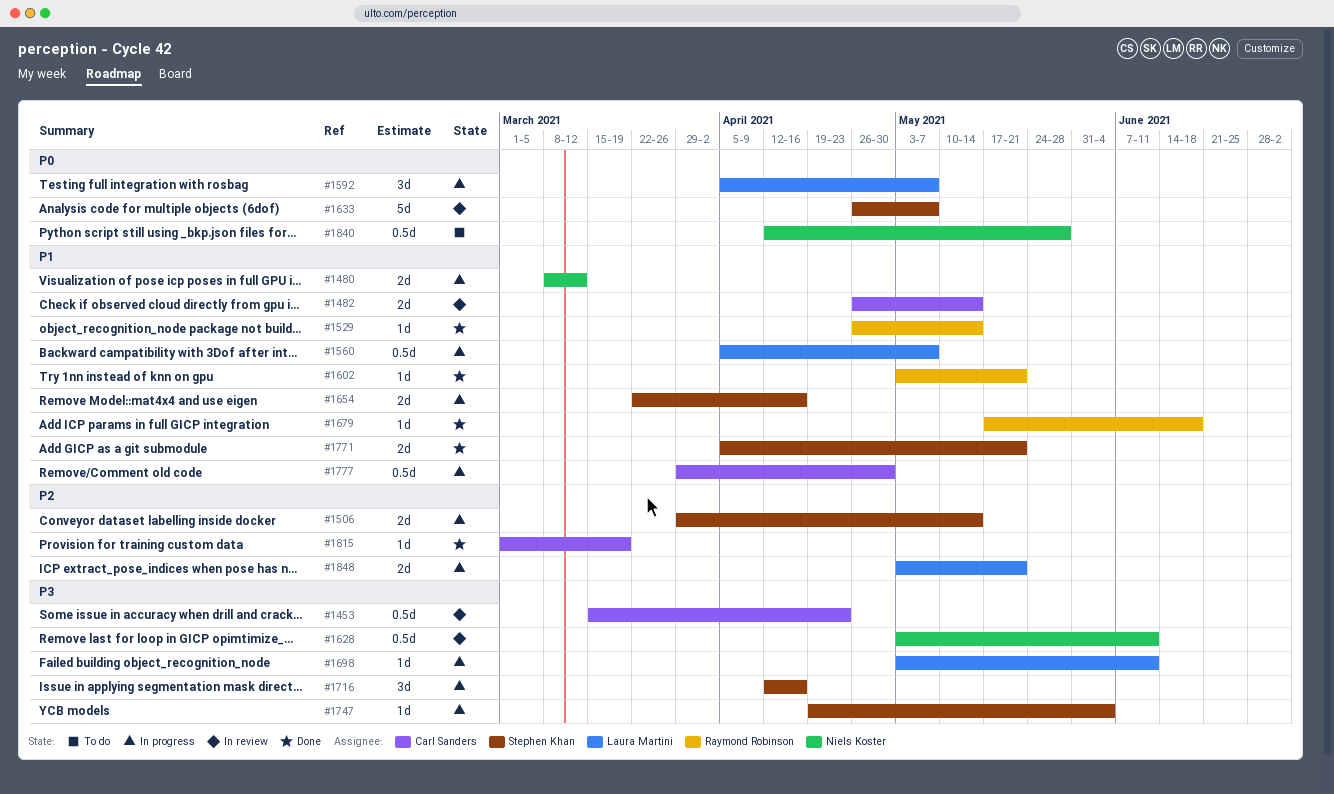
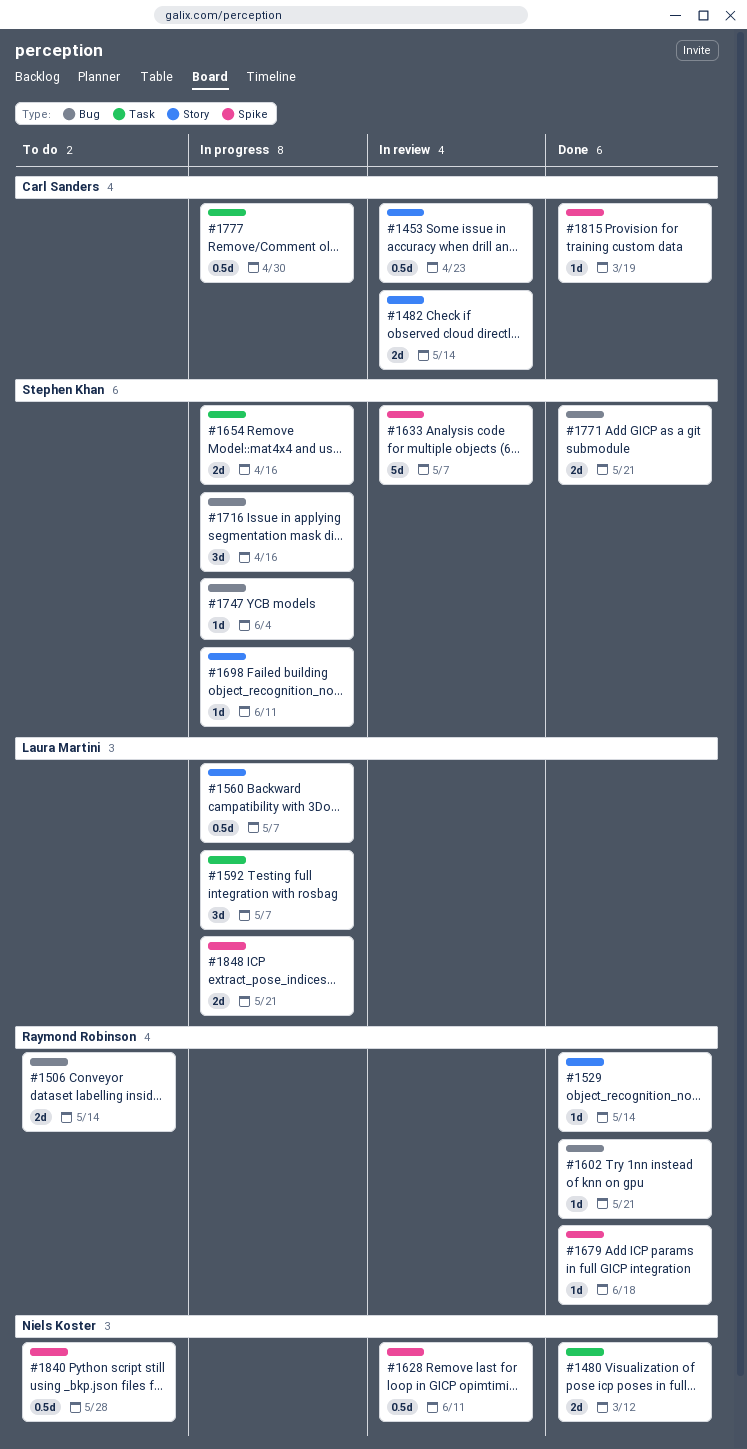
#1480, status: In progress -> Done
#1506, status: In progress -> To do
#1506, owner: Stephen Khan -> Raymond Robinson
#1698, owner: Laura Martini -> Stephen Khan

